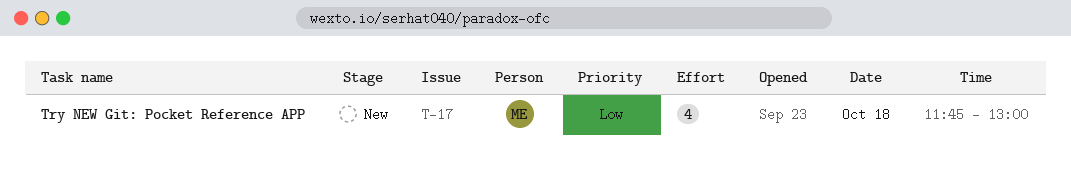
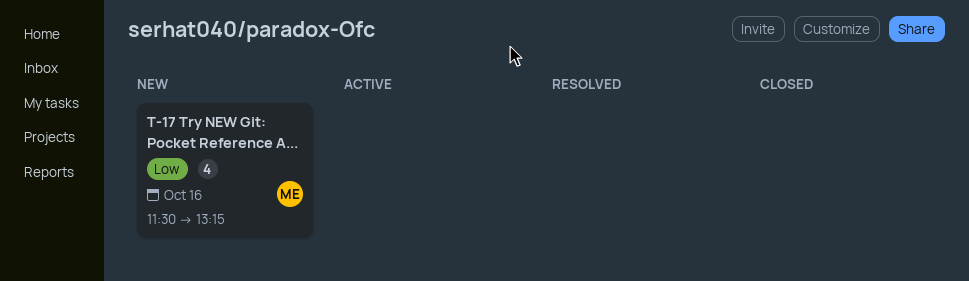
T-17, day: Oct 18 -> Oct 16
T-17, begins: 11:45 -> 11:30
T-17, ends: 13:00 -> 13:15

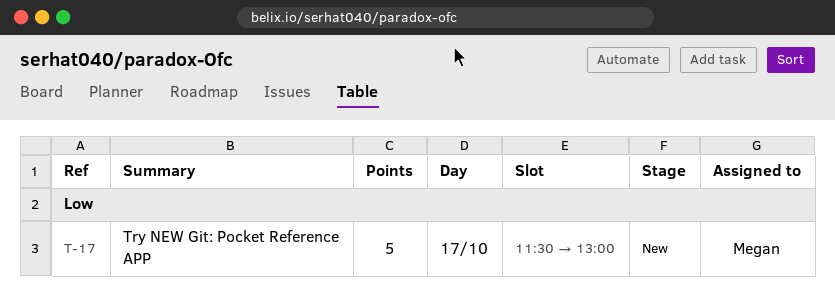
T-17, estimate: 4 -> 5
T-17, day: Oct 16 -> Oct 17
T-17, ends: 13:15 -> 13:00

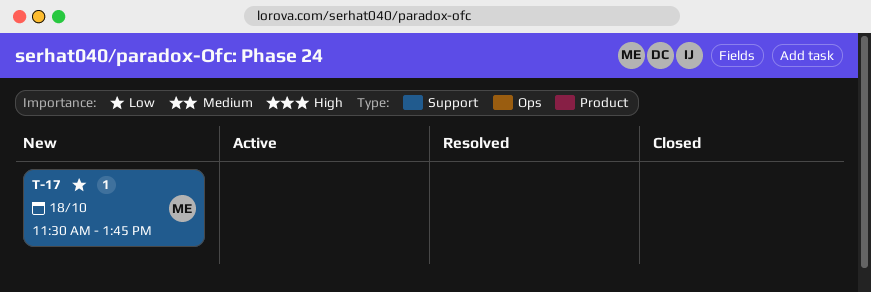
T-17, estimate: 5 -> 1
T-17, day: Oct 17 -> Oct 18
T-17, ends: 13:00 -> 13:45

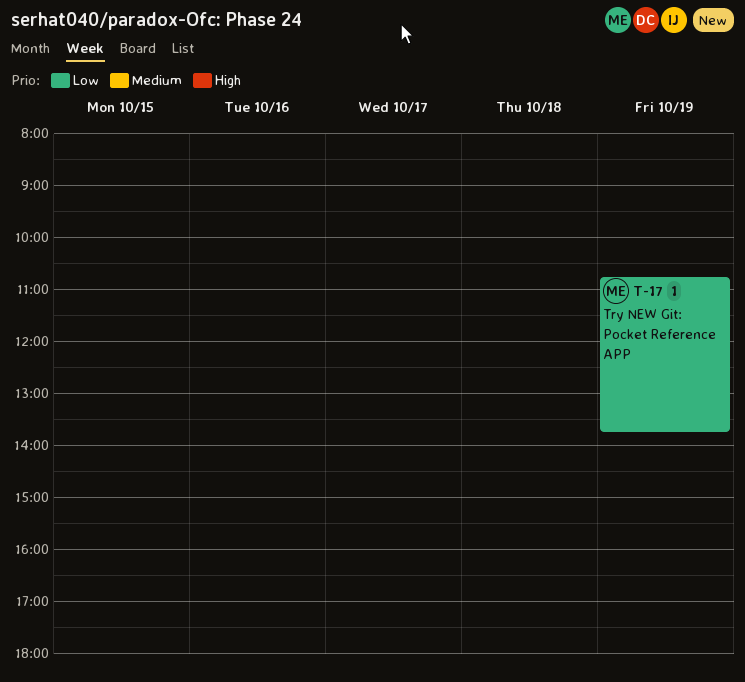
T-17, day: Oct 18 -> Oct 19
T-17, begins: 11:30 -> 10:45

